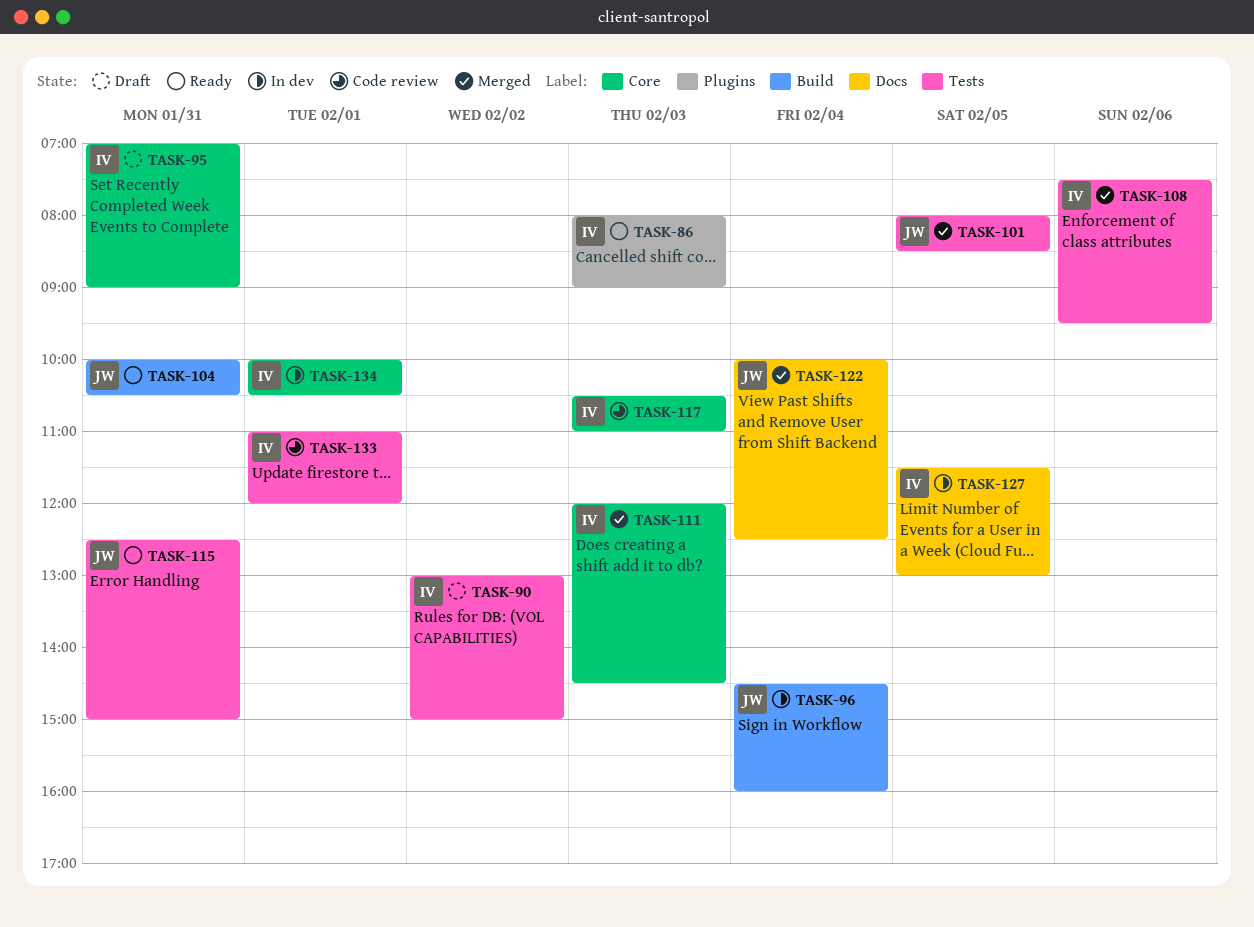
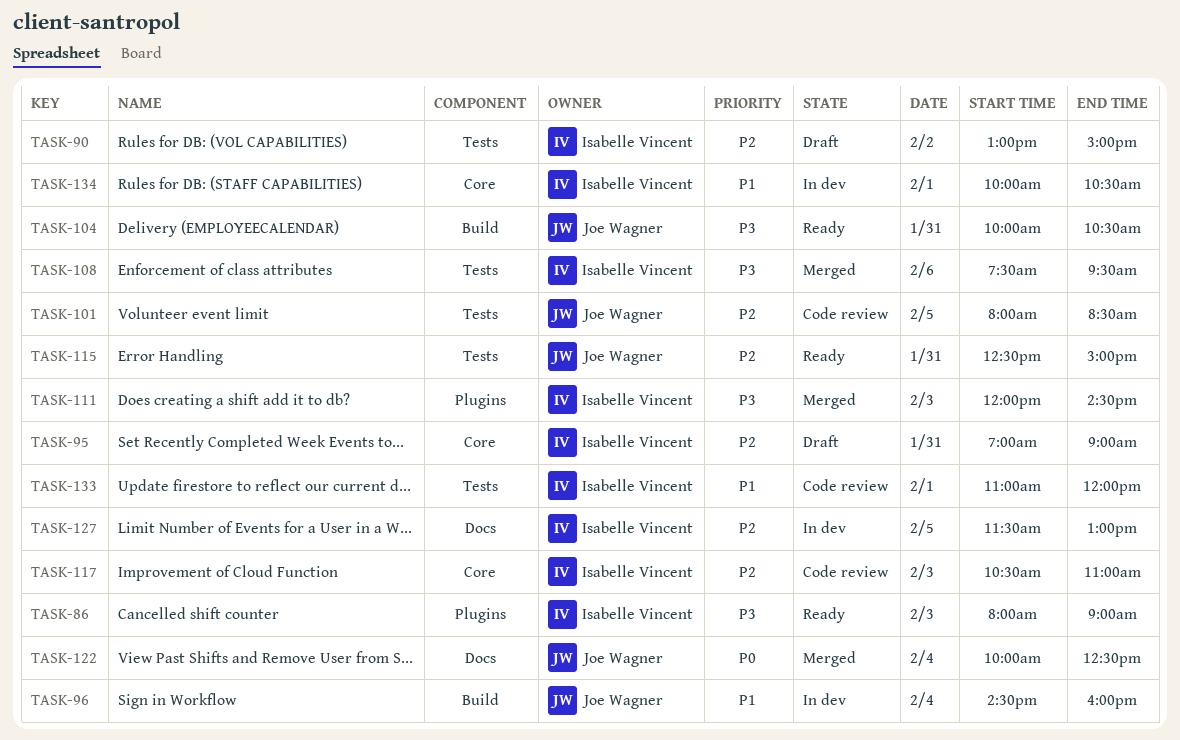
TASK-101, status: Merged -> Code review
TASK-111, label: Core -> Plugins

